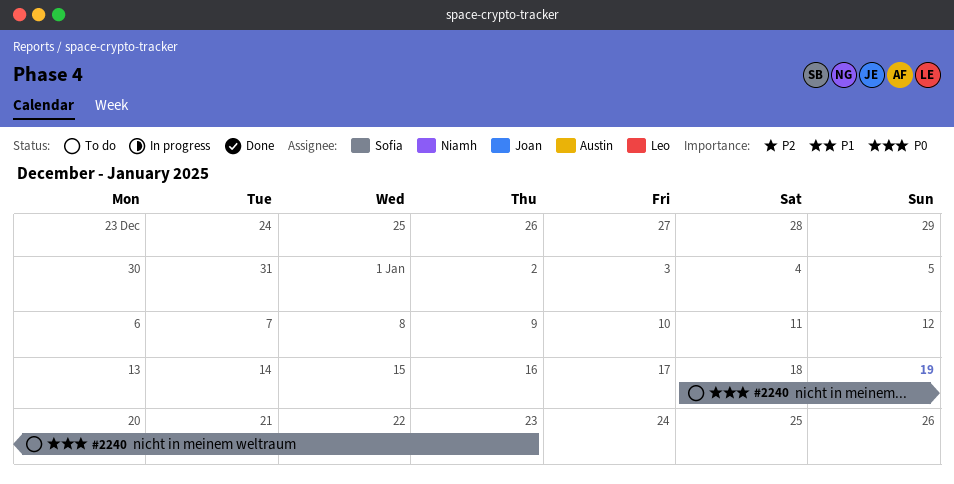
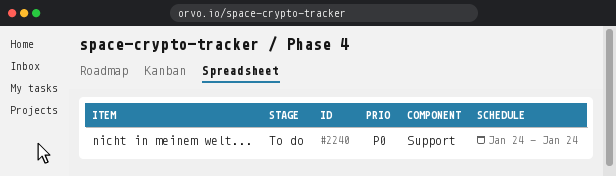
#2240, start: Jan 18 -> Jan 24
#2240, due: Jan 23 -> Jan 24

